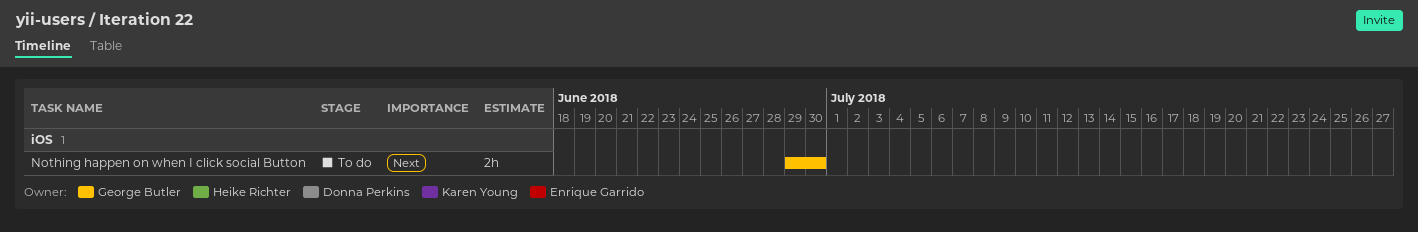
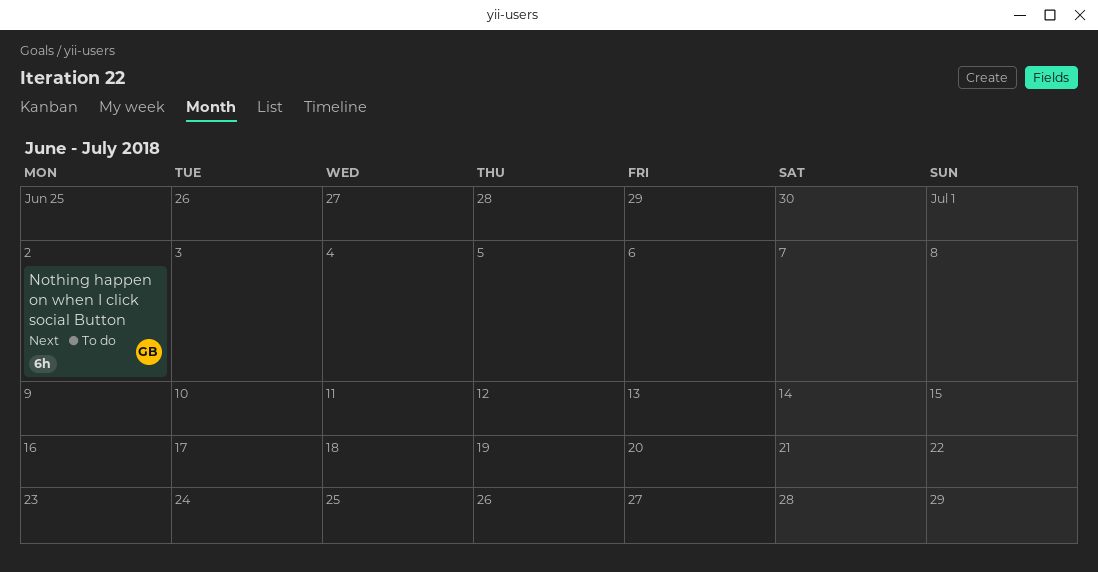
Nothing happen on when I click social Button, estimate: 2h -> 6h
Nothing happen on when I click social Button, due: Jun 30 -> Jul 2

